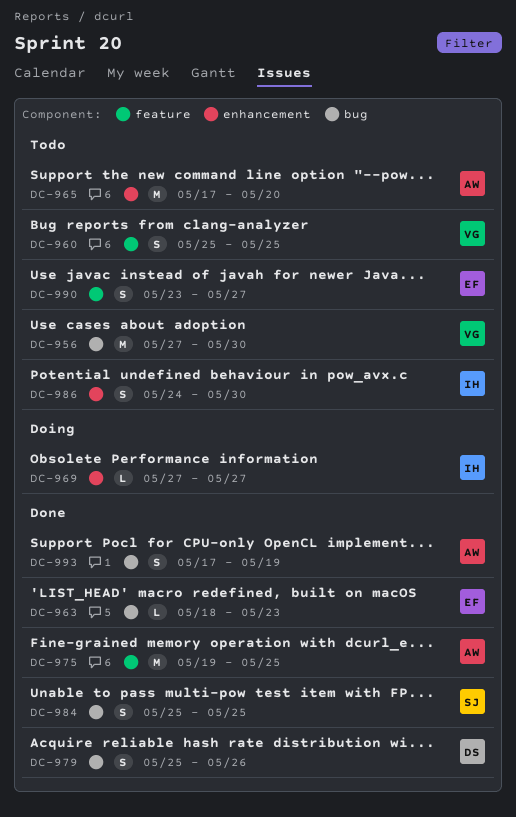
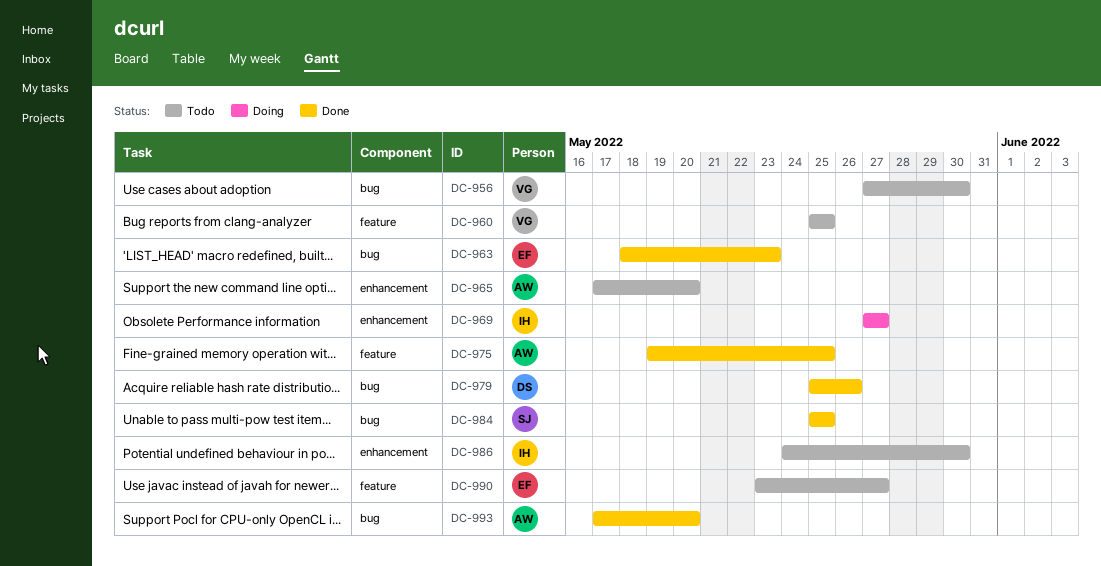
DC-993, due: May 19 -> May 20

